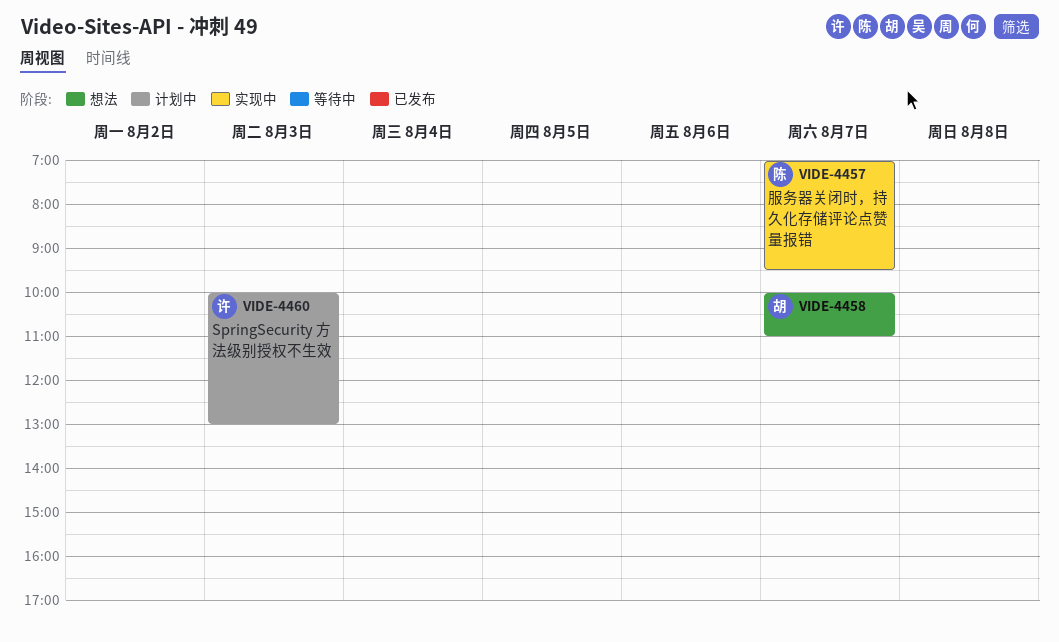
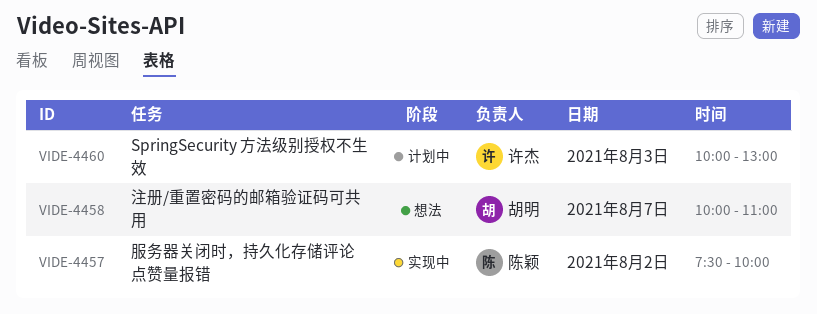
VIDE-4457, day: Aug 7 -> Aug 2
VIDE-4457, begins: 07:00 -> 07:30
VIDE-4457, ends: 09:30 -> 10:00

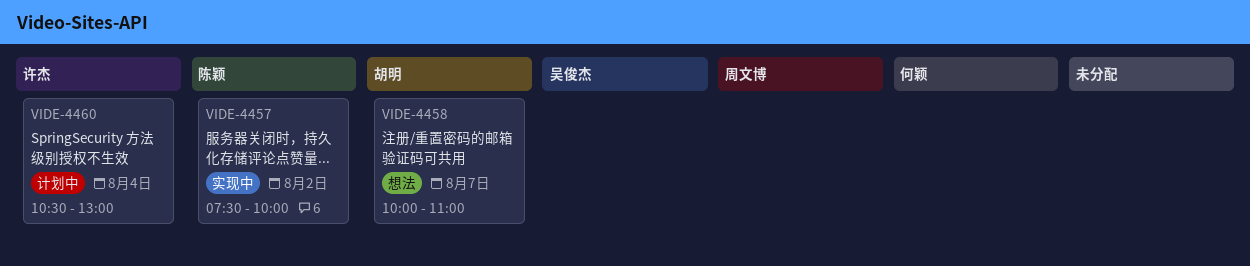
VIDE-4460, day: Aug 3 -> Aug 4
VIDE-4460, begins: 10:00 -> 10:30

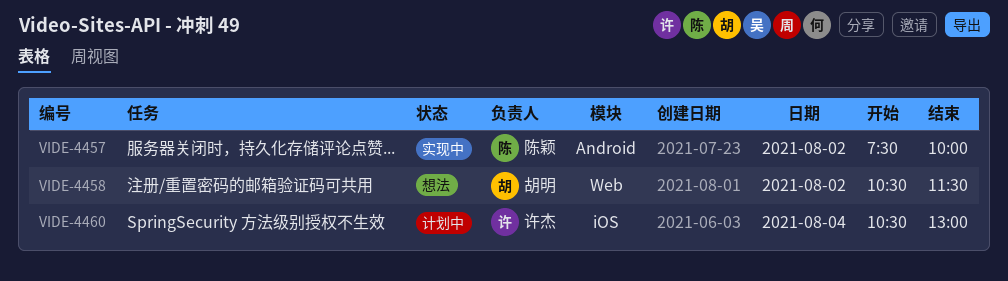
VIDE-4458, day: Aug 7 -> Aug 2
VIDE-4458, begins: 10:00 -> 10:30
VIDE-4458, ends: 11:00 -> 11:30

